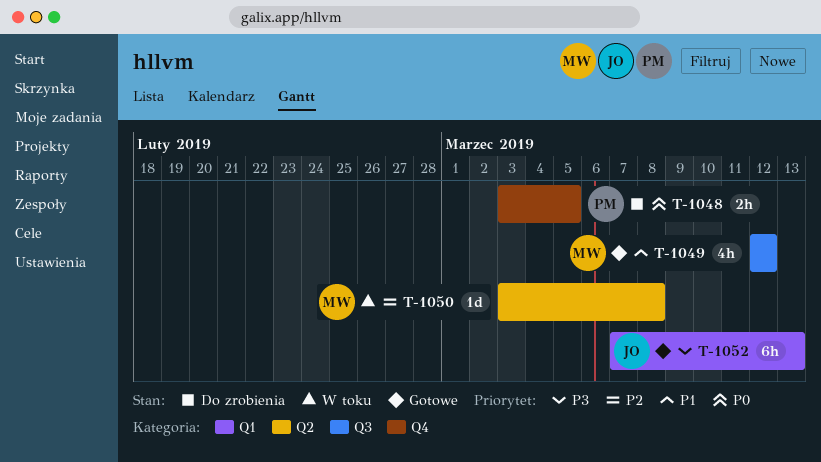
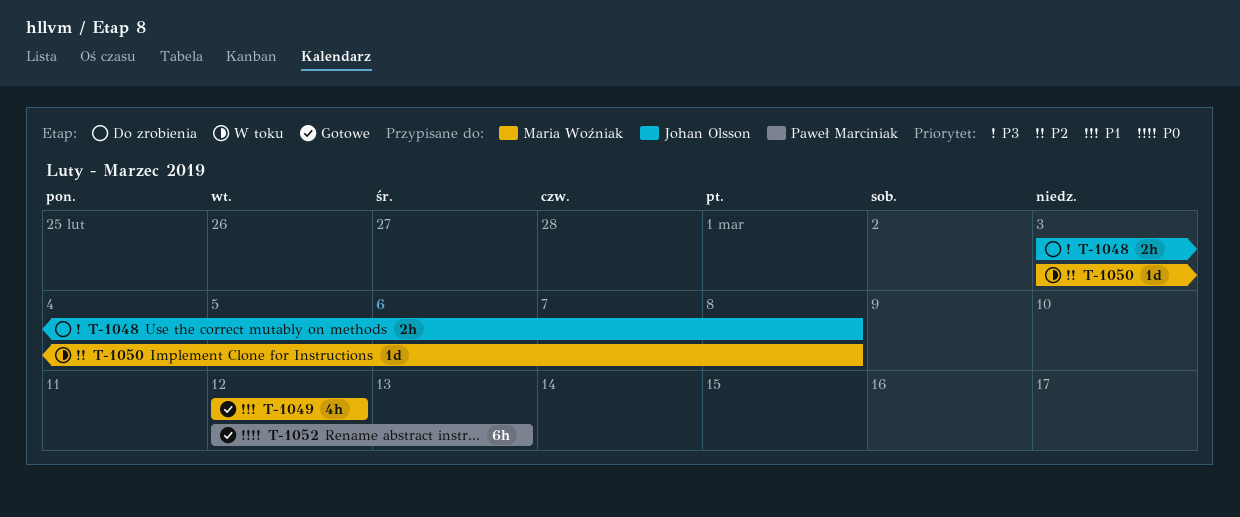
T-1048, owner: Paweł Marciniak -> Johan Olsson
T-1048, priority: P0 -> P3
T-1048, due: Mar 5 -> Mar 8
T-1052, owner: Johan Olsson -> Paweł Marciniak
T-1052, priority: P3 -> P0
T-1052, start: Mar 7 -> Mar 12

